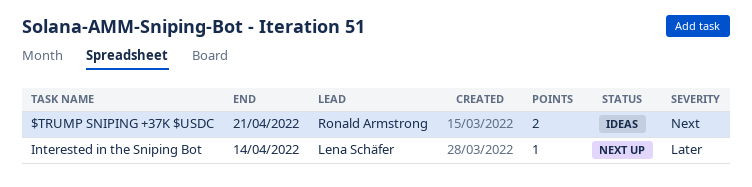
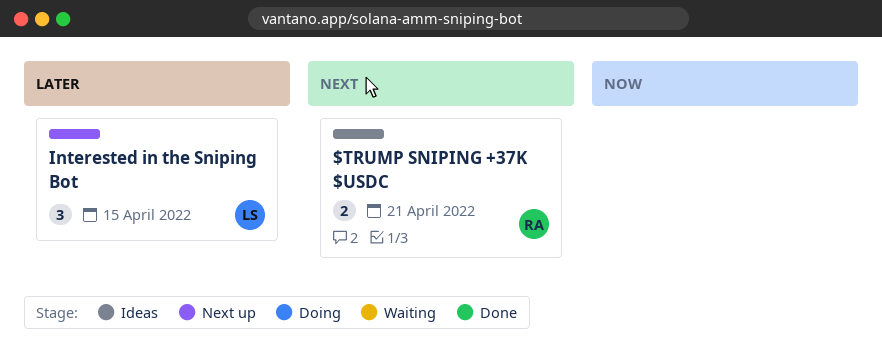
Interested in the Sniping Bot, estimate: 1 -> 3
Interested in the Sniping Bot, due: Apr 14 -> Apr 15

